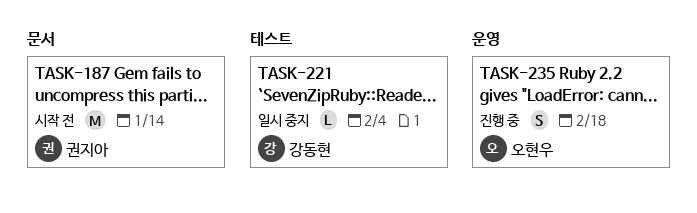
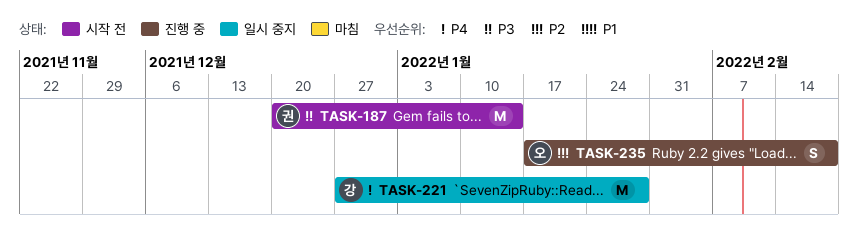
TASK-221, estimate: L -> M
TASK-221, due: Feb 4 -> Jan 28

